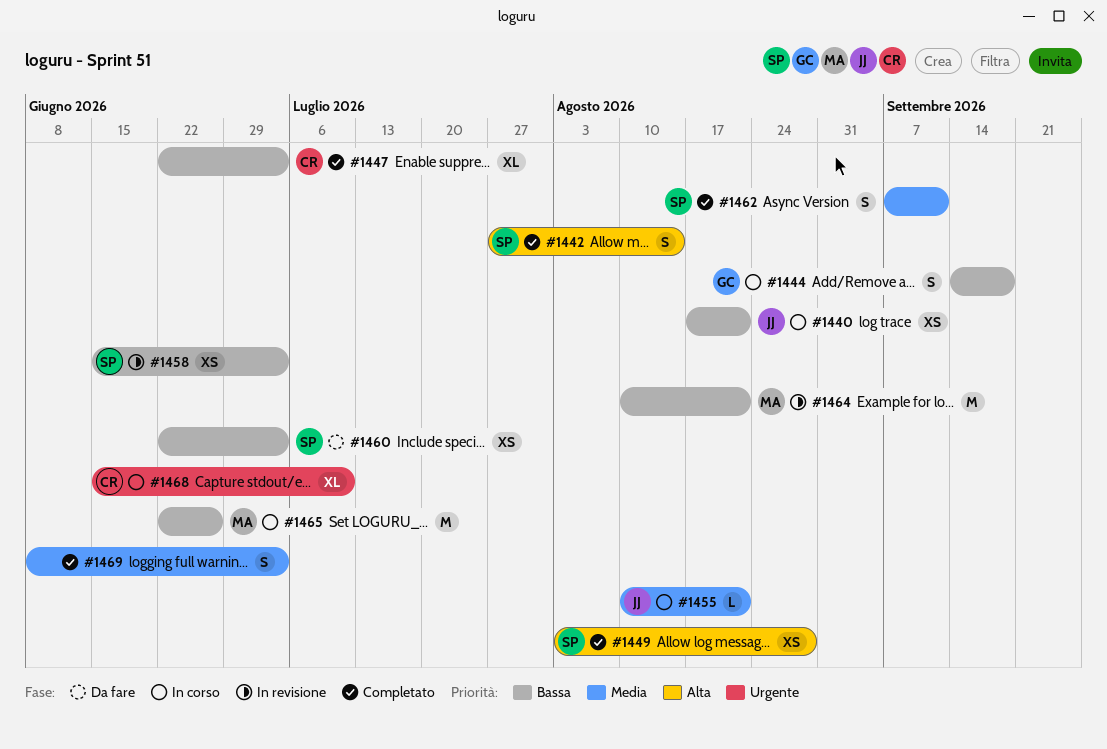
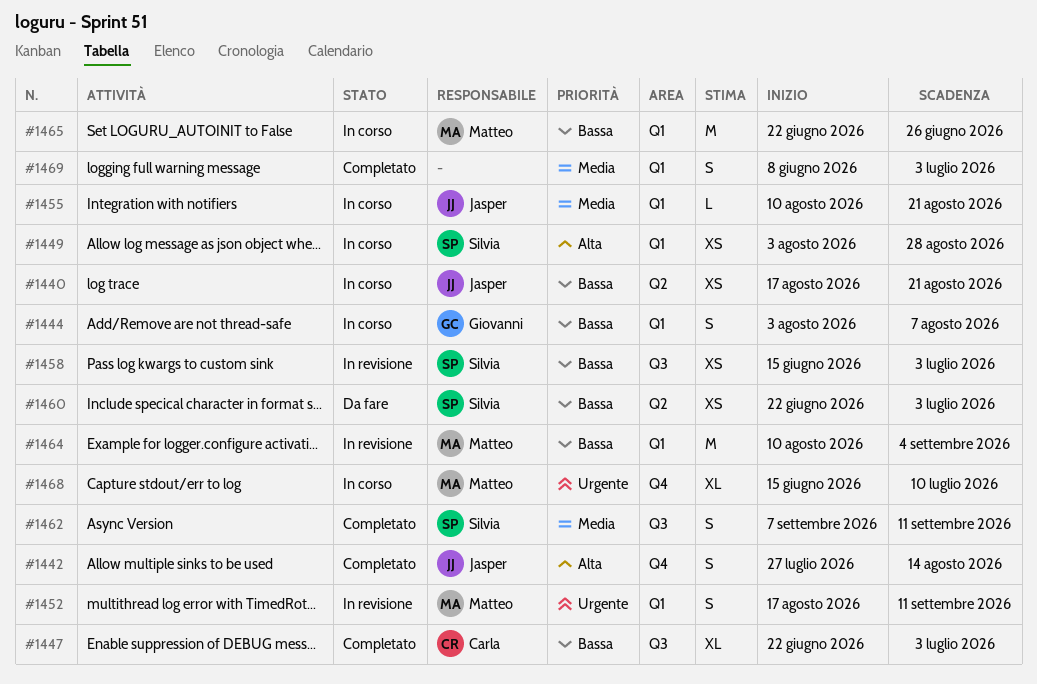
#1442, owner: Silvia -> Jasper
#1444, start: Sep 14 -> Aug 3
#1444, due: Sep 18 -> Aug 7
#1449, status: Completato -> In corso
#1452: none -> present
#1464, due: Aug 21 -> Sep 4
#1468, owner: Carla -> Matteo

